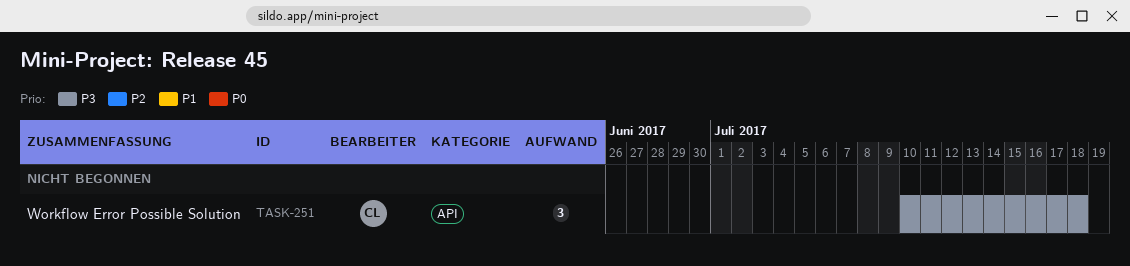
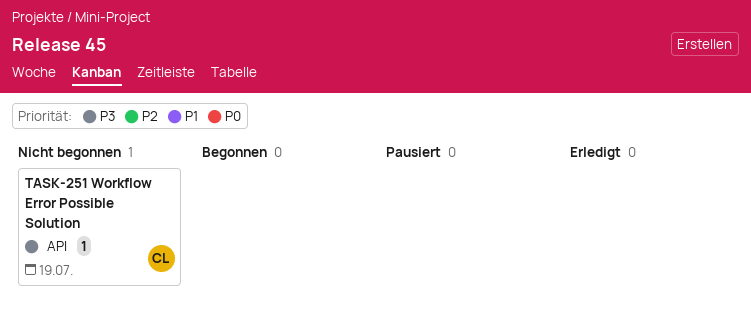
TASK-251, estimate: 3 -> 1
TASK-251, due: Jul 18 -> Jul 19

